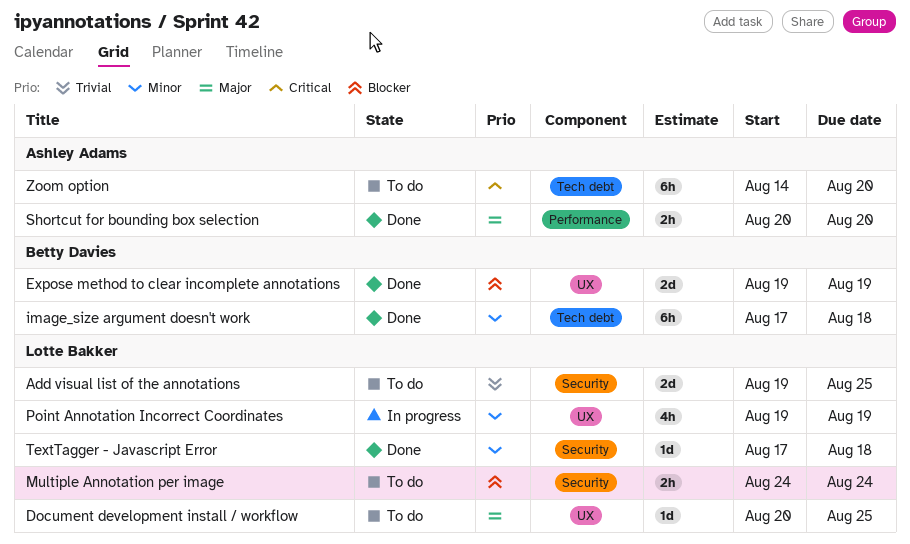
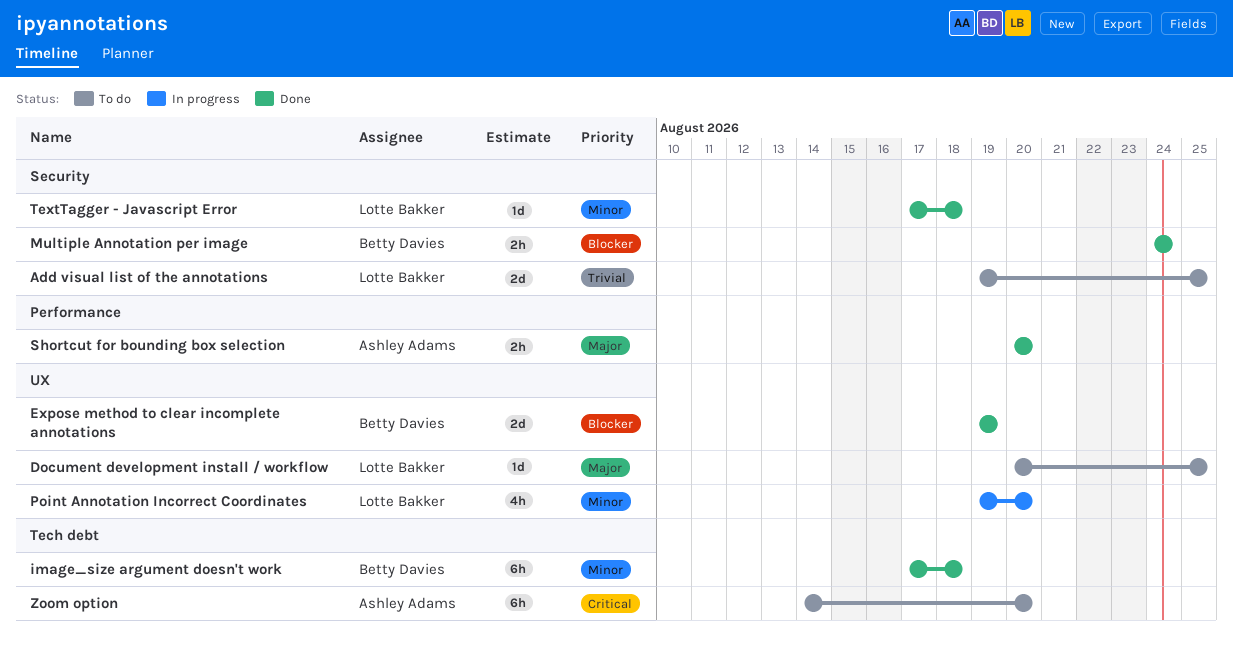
Multiple Annotation per image, status: To do -> Done
Multiple Annotation per image, owner: Lotte Bakker -> Betty Davies
Point Annotation Incorrect Coordinates, due: Aug 19 -> Aug 20

